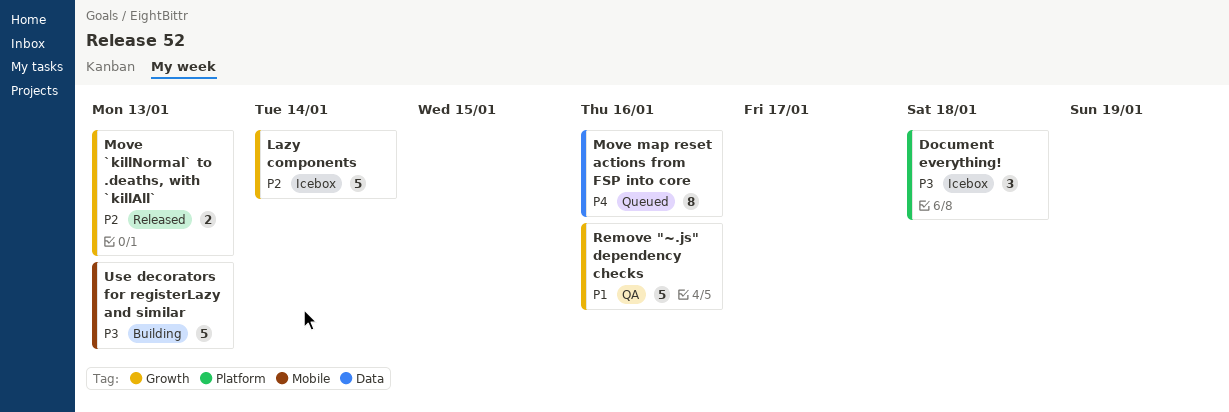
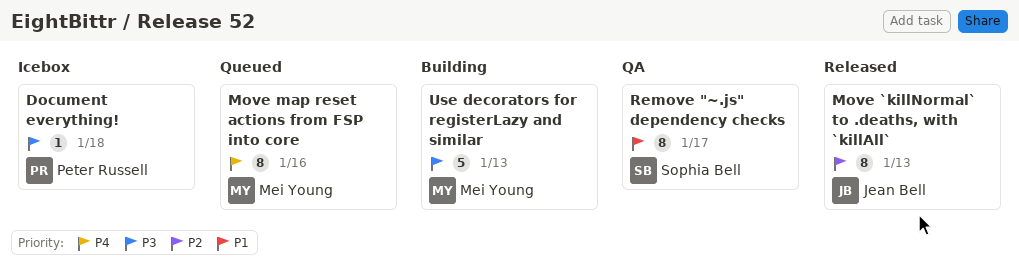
Document everything!, estimate: 3 -> 1
Lazy components: present -> none
Move `killNormal` to .deaths, with `killAll`, estimate: 2 -> 8
Remove "~.js" dependency checks, estimate: 5 -> 8
Remove "~.js" dependency checks, due: Jan 16 -> Jan 17

